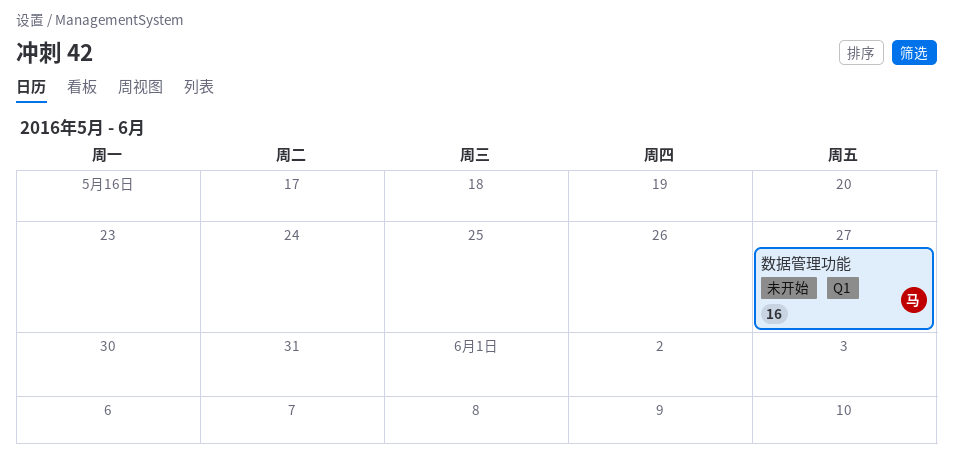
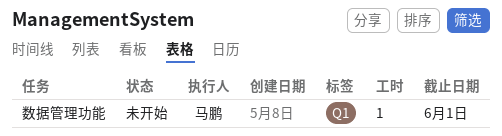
数据管理功能, estimate: 16 -> 1
数据管理功能, due: May 27 -> Jun 1

